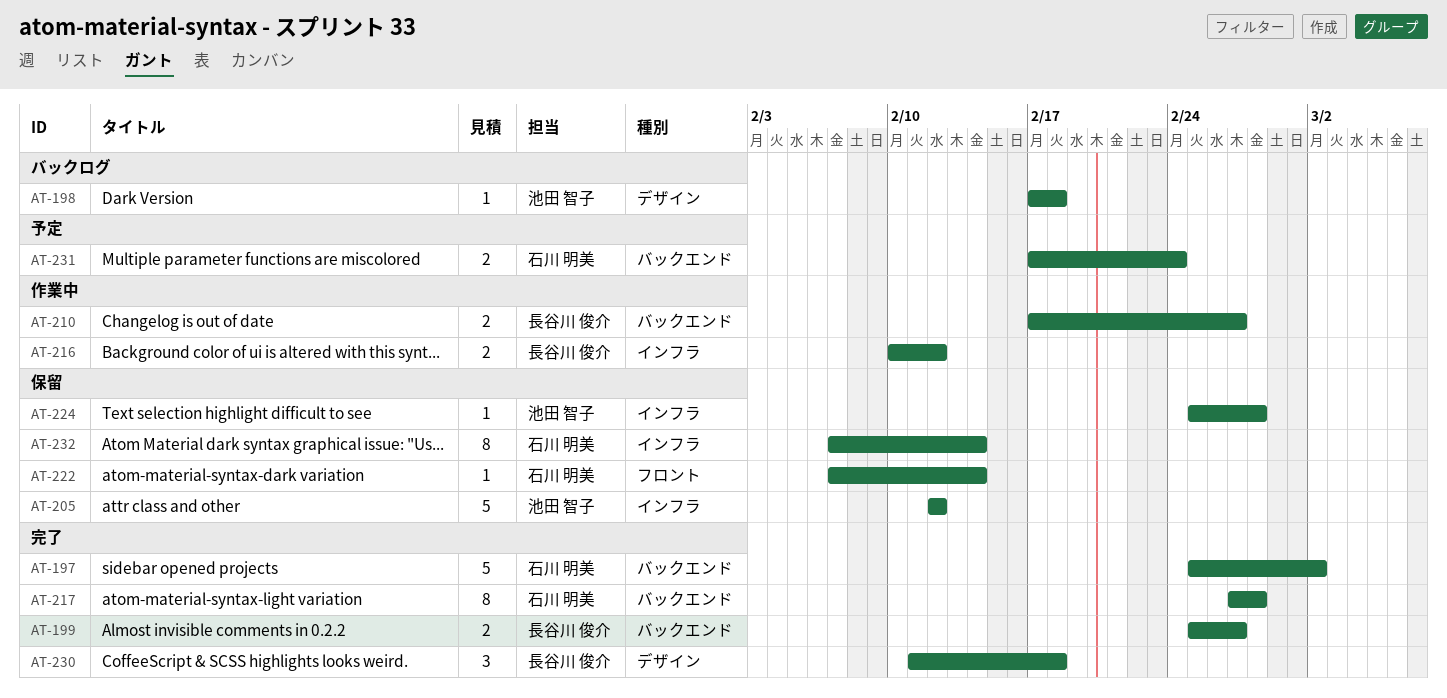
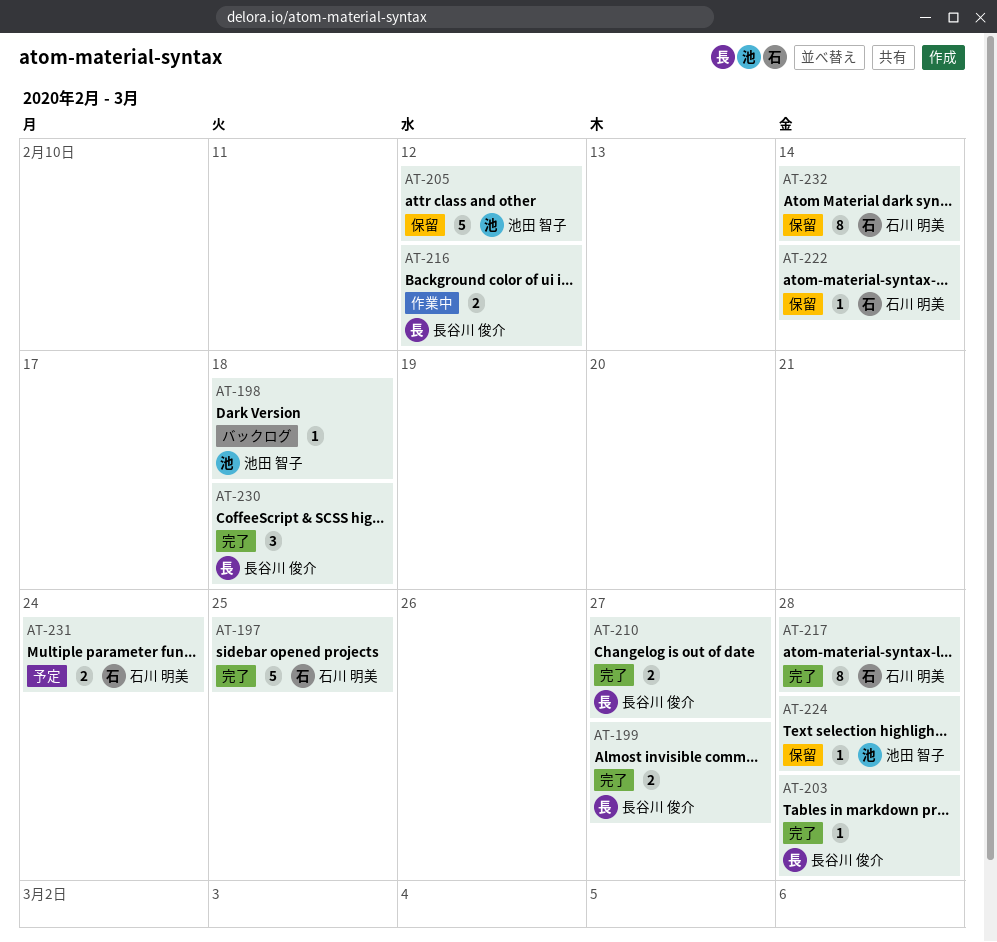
AT-197, due: Mar 2 -> Feb 25
AT-203: none -> present
AT-210, status: 作業中 -> 完了

